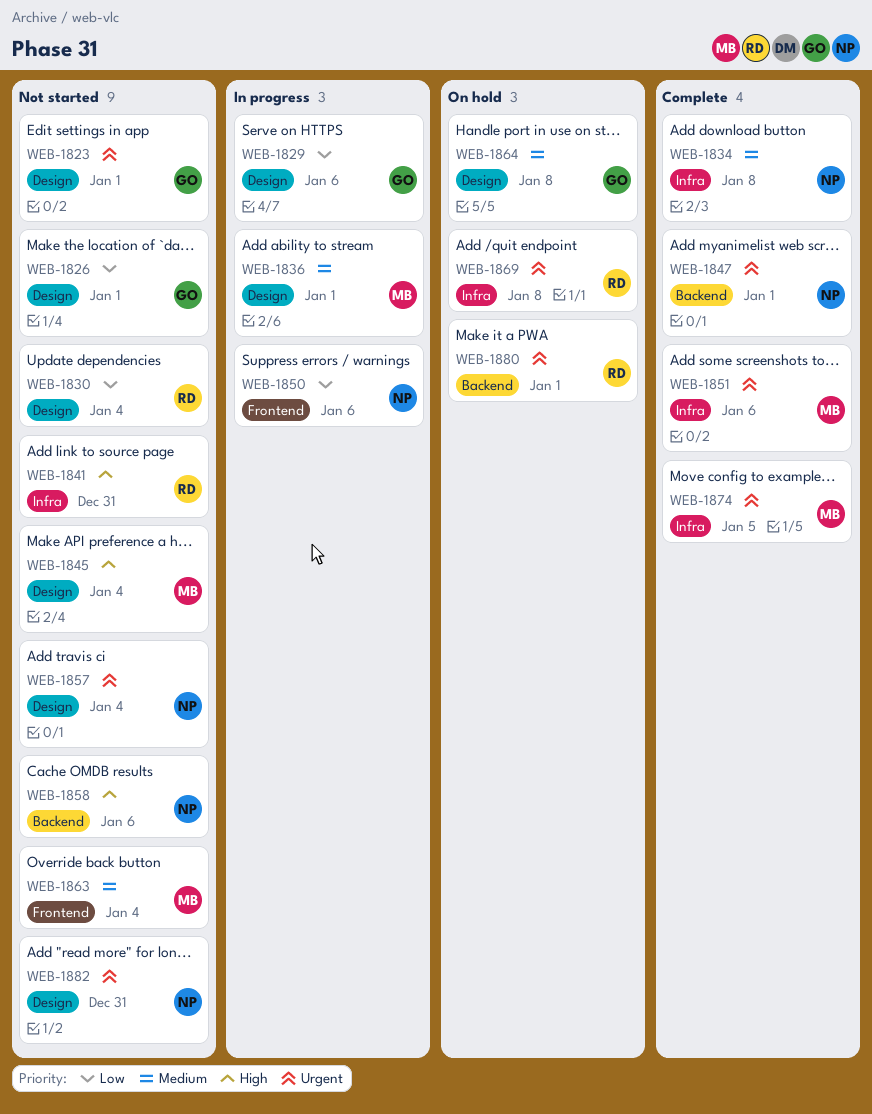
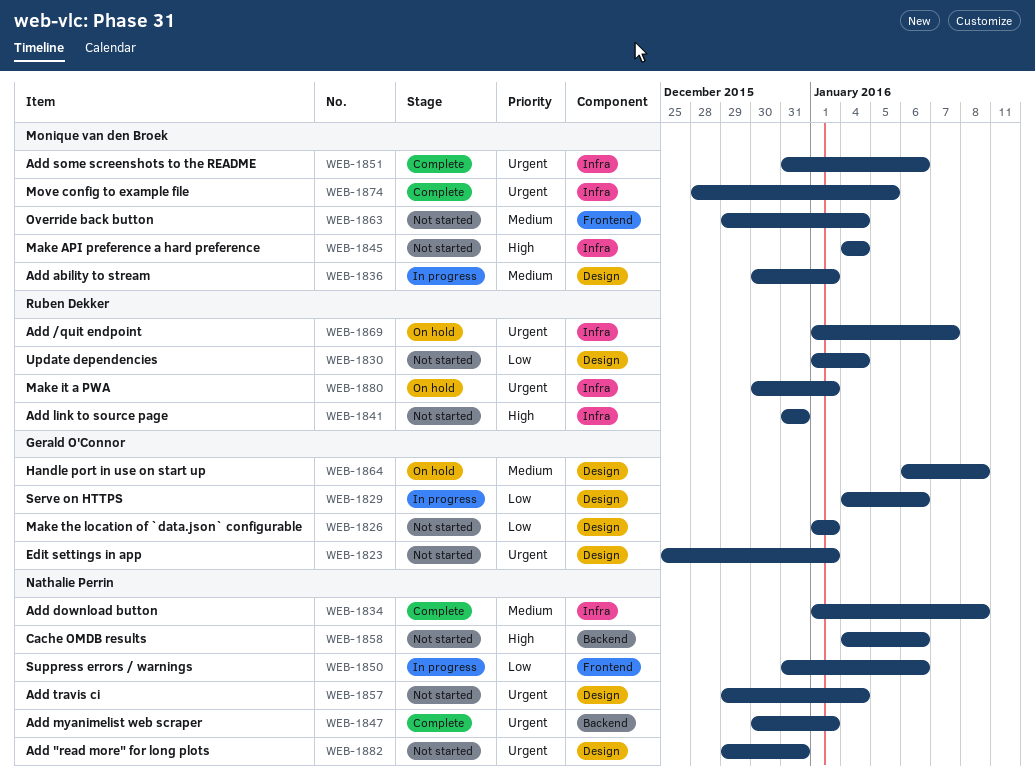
WEB-1845, label: Design -> Infra
WEB-1869, due: Jan 8 -> Jan 7
WEB-1880, label: Backend -> Infra

